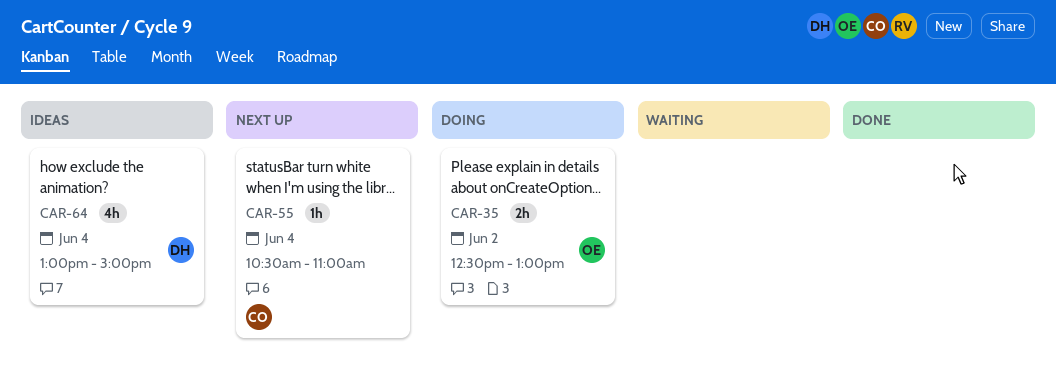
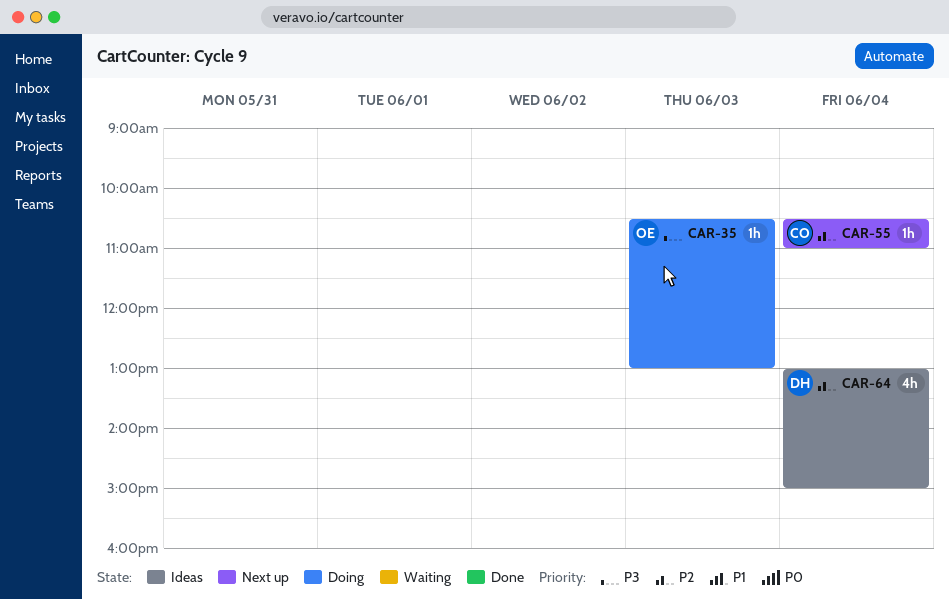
CAR-35, estimate: 2h -> 1h
CAR-35, day: Jun 2 -> Jun 3
CAR-35, begins: 12:30 -> 10:30

